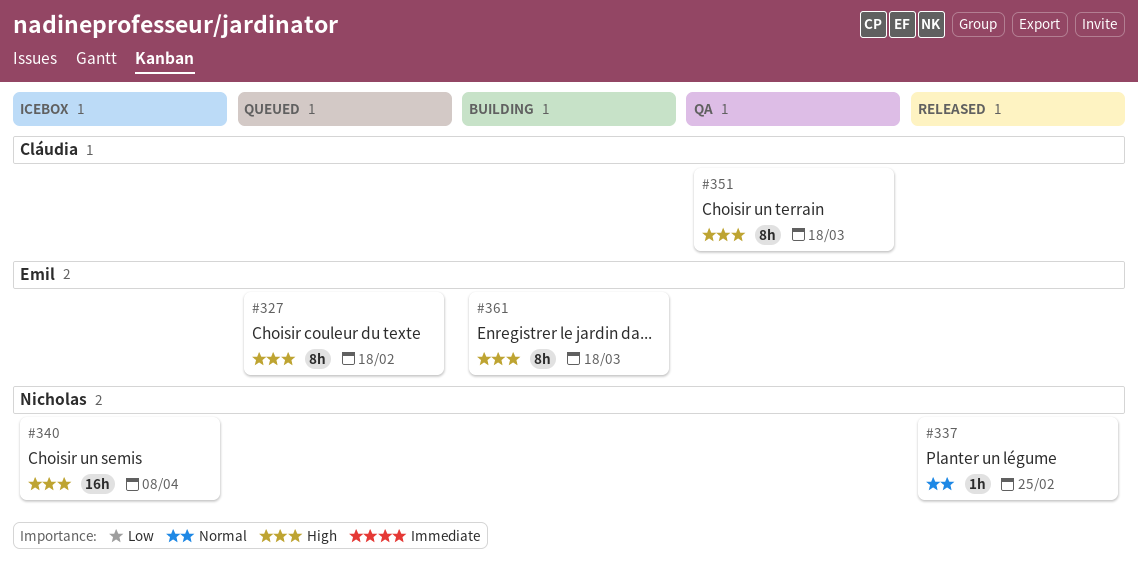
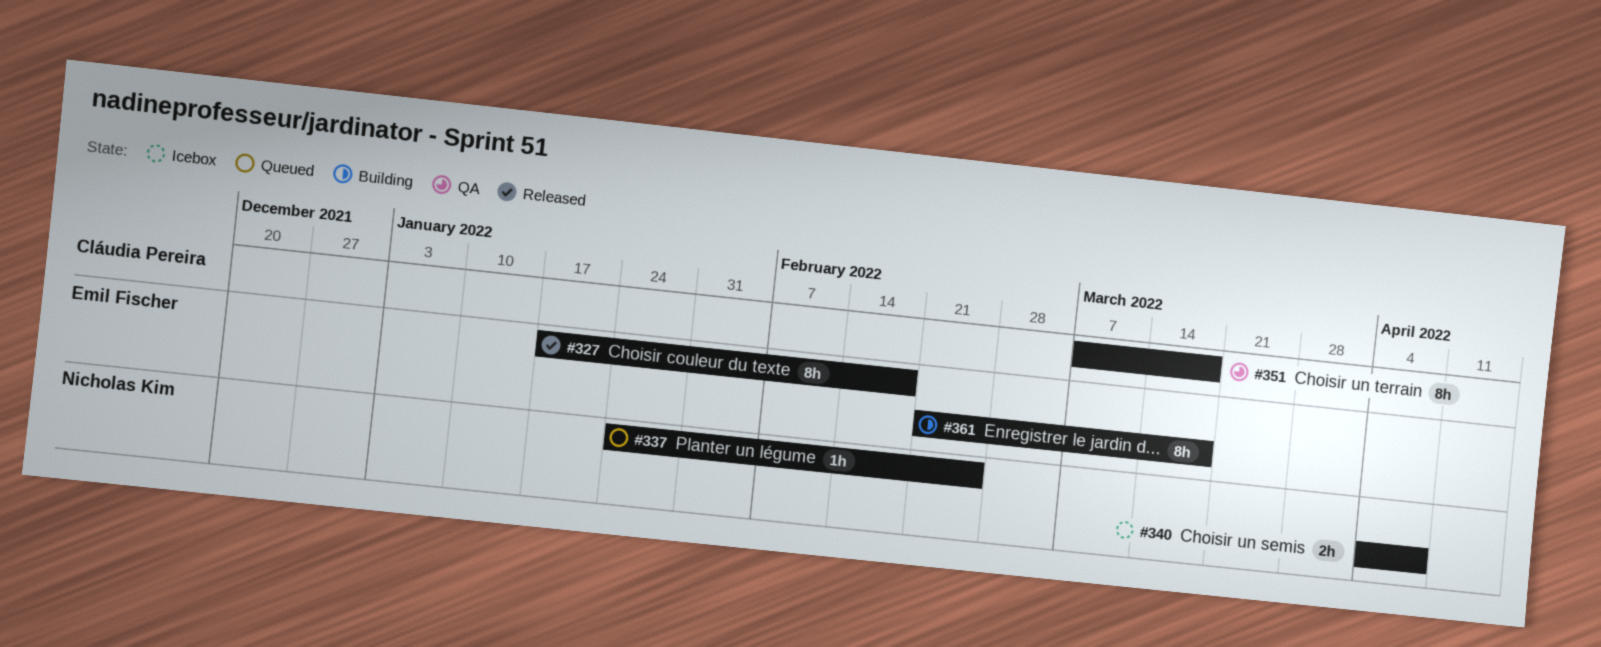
#327, status: Queued -> Released
#337, status: Released -> Queued
#340, estimate: 16h -> 2h

